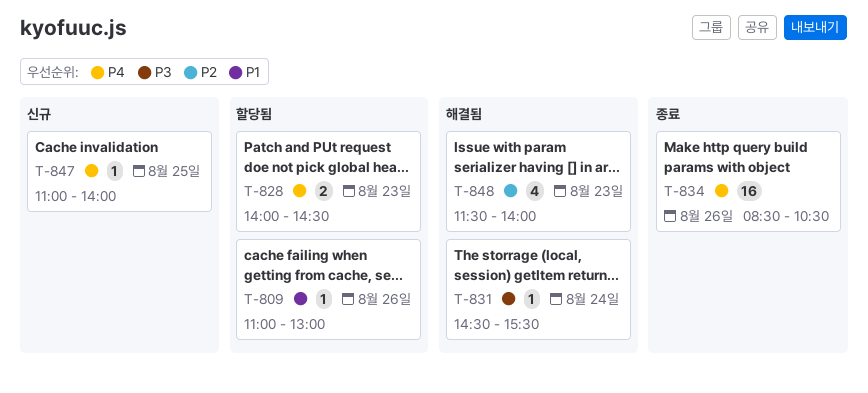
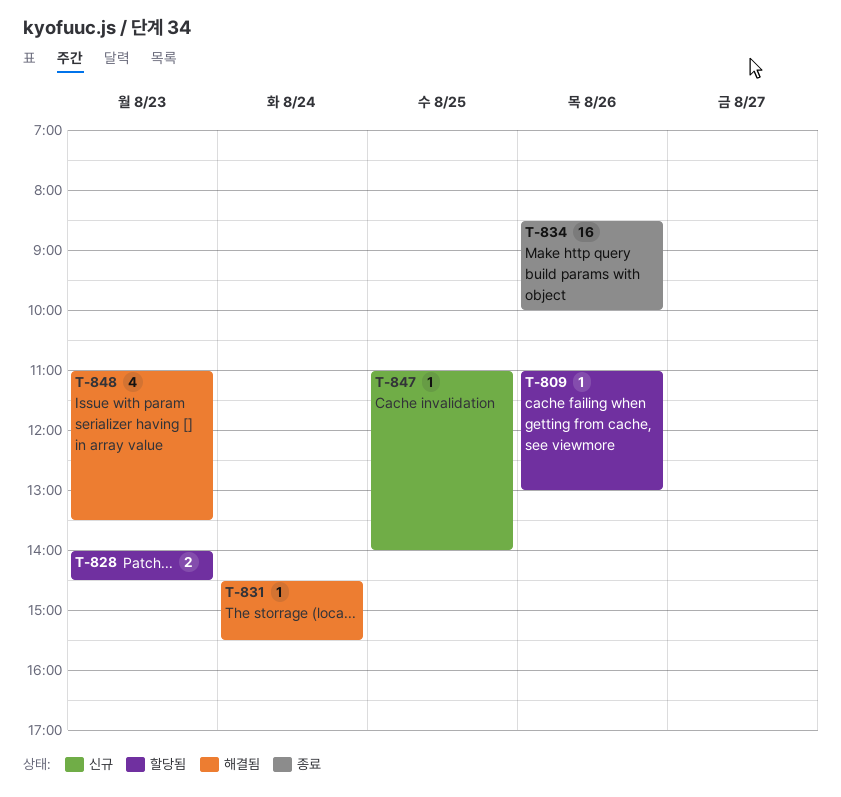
T-834, ends: 10:30 -> 10:00
T-848, begins: 11:30 -> 11:00
T-848, ends: 14:00 -> 13:30

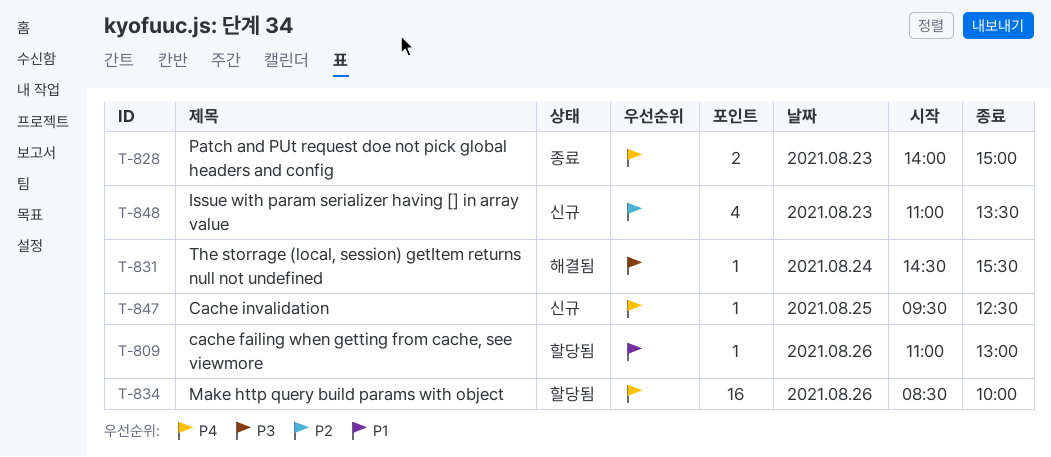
T-828, status: 할당됨 -> 종료
T-828, ends: 14:30 -> 15:00
T-834, status: 종료 -> 할당됨
T-847, begins: 11:00 -> 09:30
T-847, ends: 14:00 -> 12:30
T-848, status: 해결됨 -> 신규

